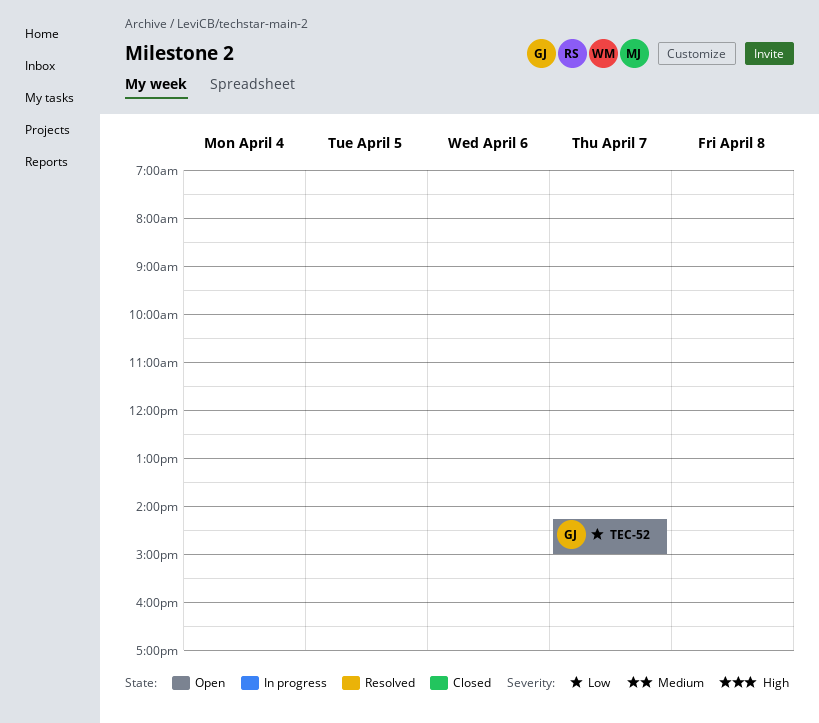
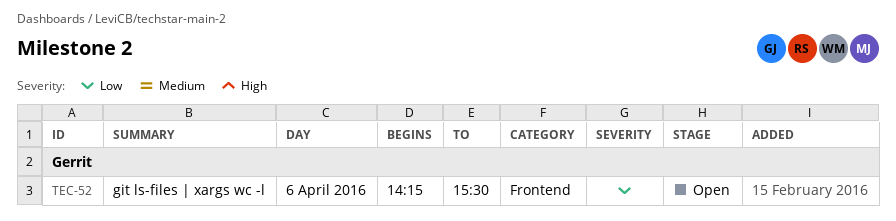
TEC-52, day: Apr 7 -> Apr 6
TEC-52, ends: 15:00 -> 15:30

